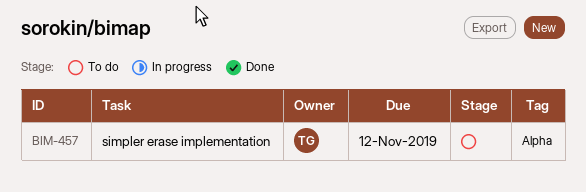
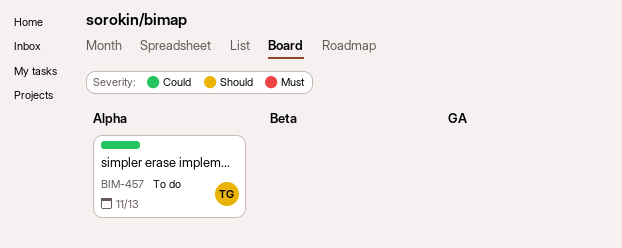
BIM-457, due: Nov 12 -> Nov 13

